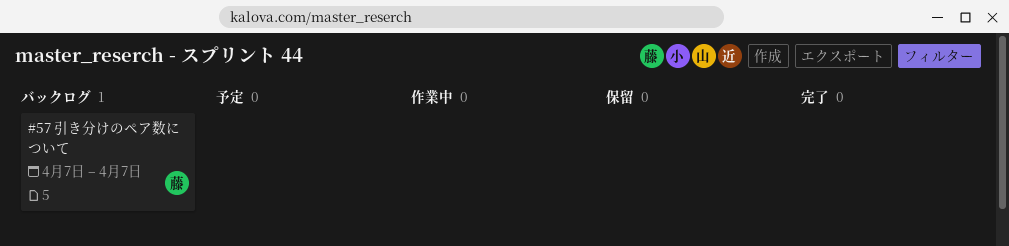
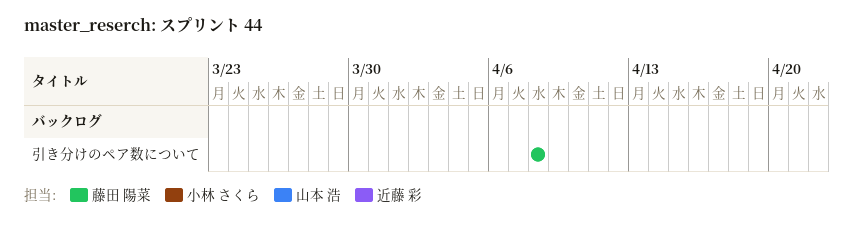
引き分けのペア数について, start: Apr 7 -> Apr 8
引き分けのペア数について, due: Apr 7 -> Apr 8

